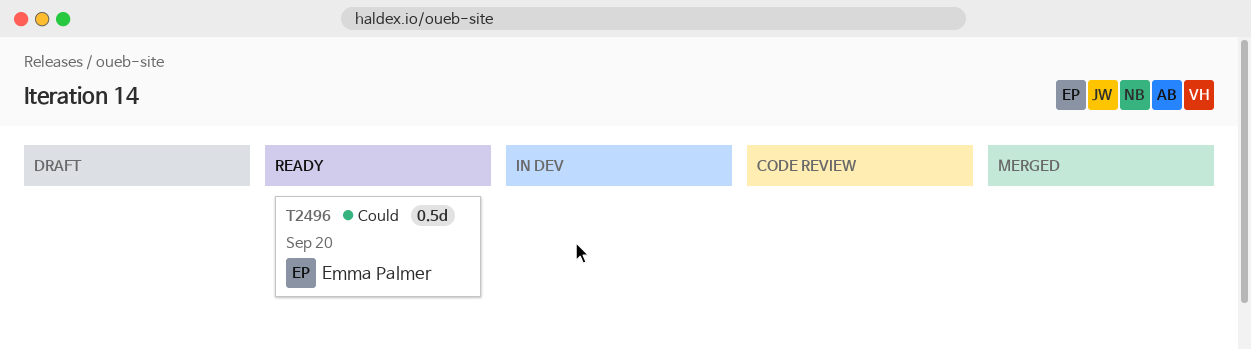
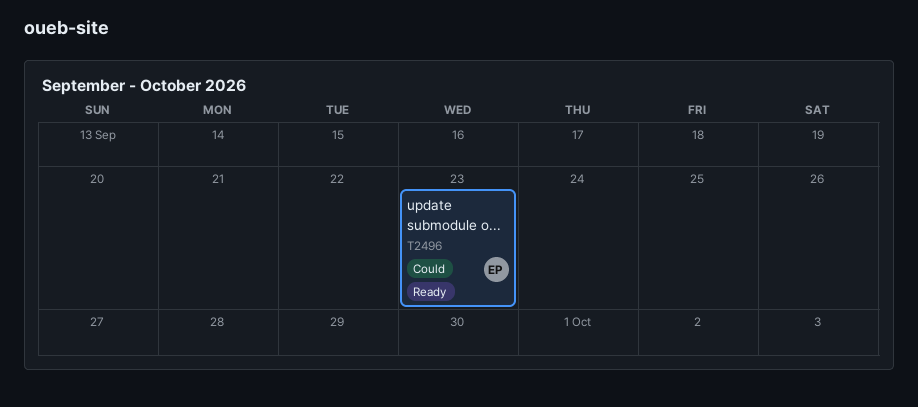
T2496, due: Sep 20 -> Sep 23

